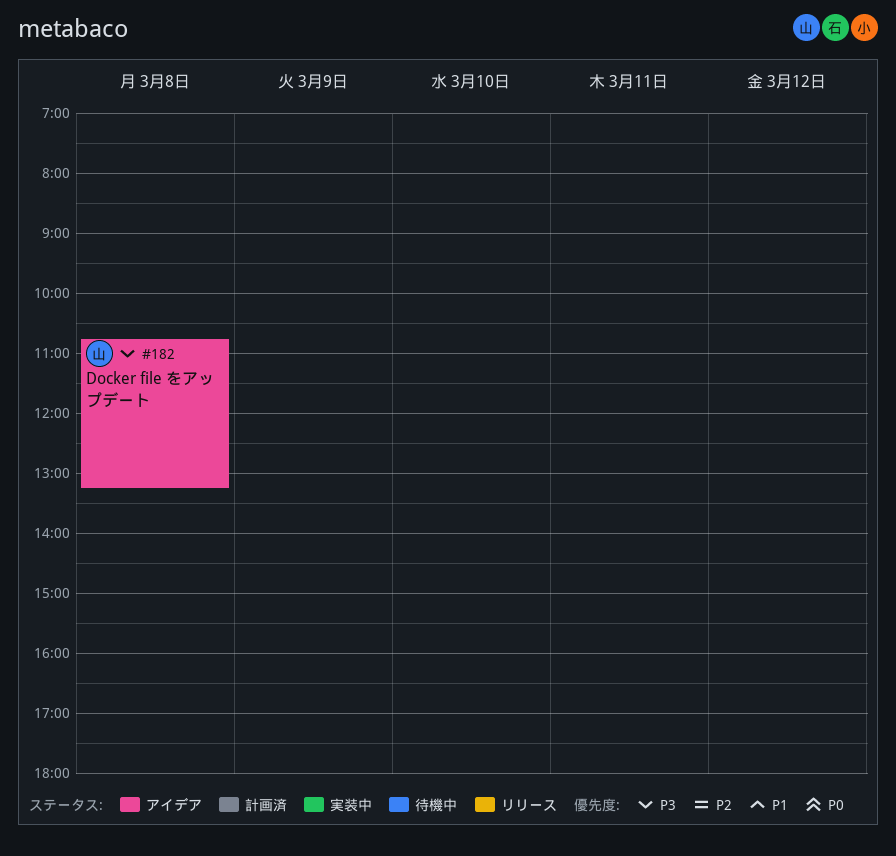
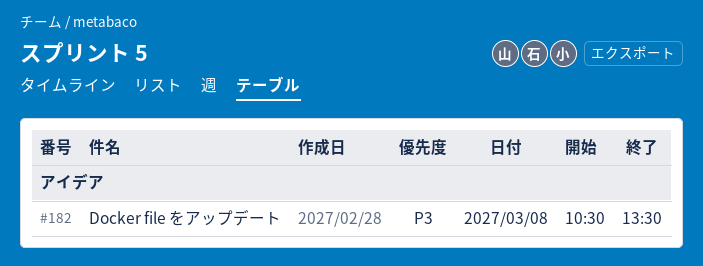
#182, begins: 10:45 -> 10:30
#182, ends: 13:15 -> 13:30

